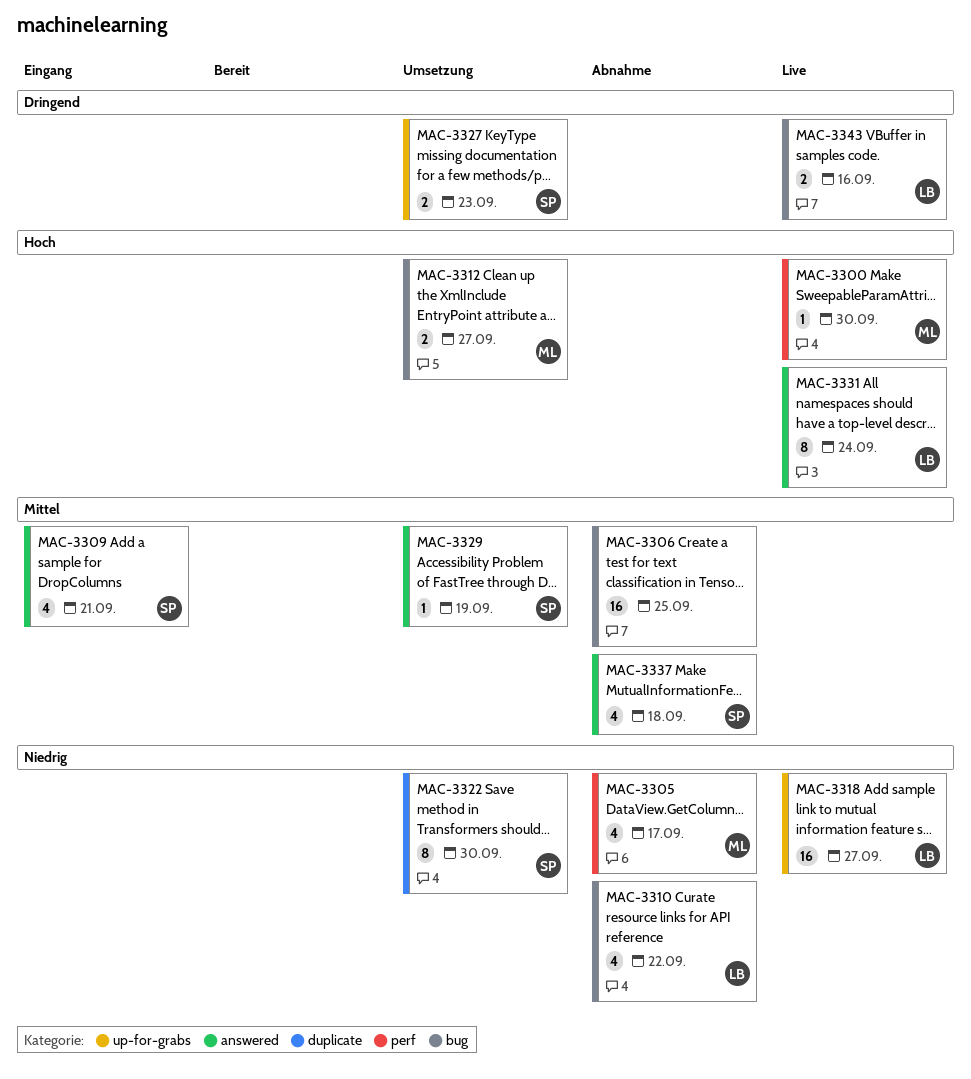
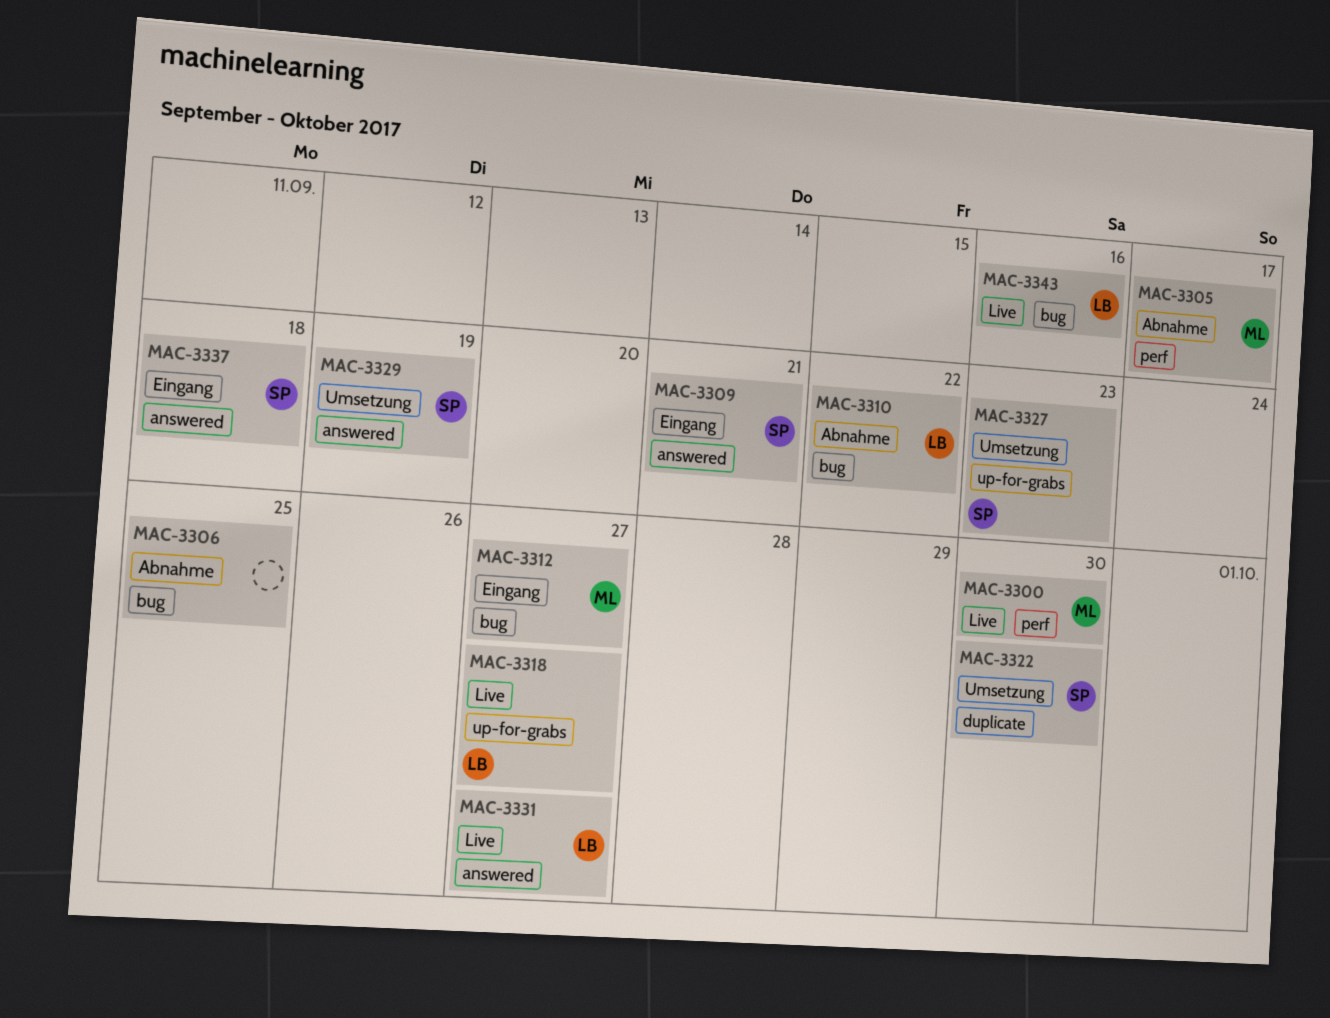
MAC-3312, status: Umsetzung -> Eingang
MAC-3331, due: Sep 24 -> Sep 27
MAC-3337, status: Abnahme -> Eingang

